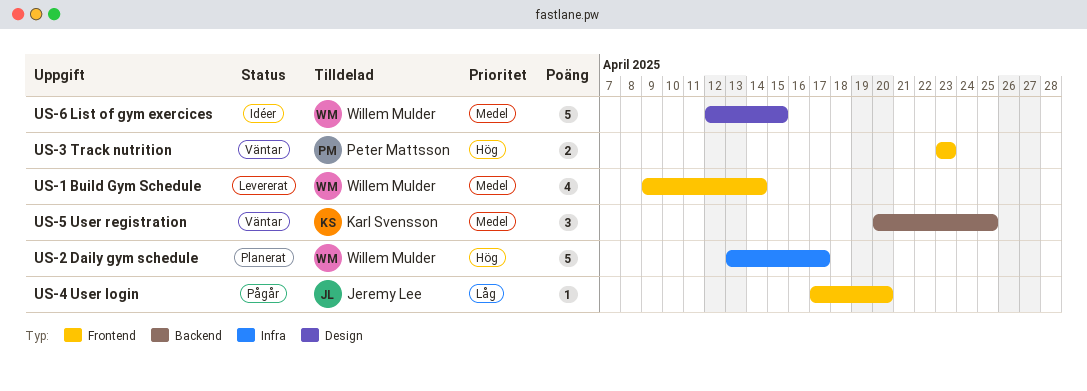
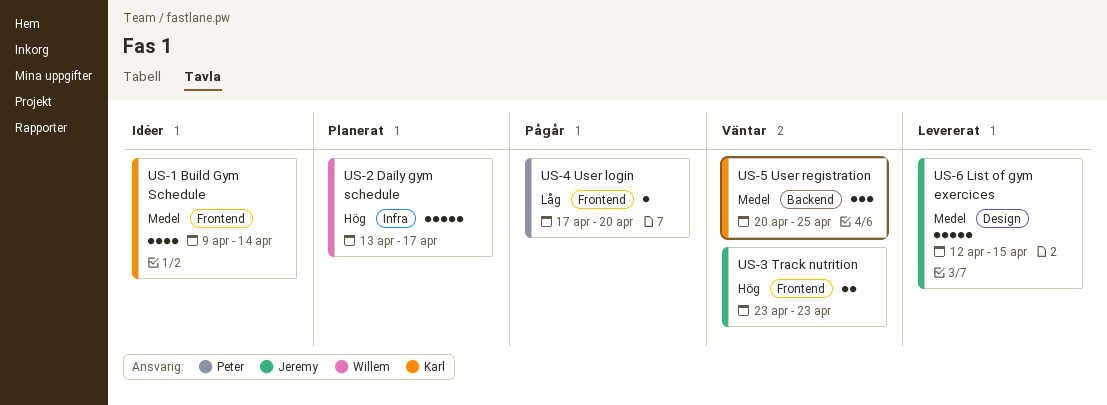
US-1 Build Gym Schedule, status: Levererat -> Idéer
US-1 Build Gym Schedule, owner: Willem Mulder -> Karl Svensson
US-3 Track nutrition, owner: Peter Mattsson -> Jeremy Lee
US-4 User login, owner: Jeremy Lee -> Peter Mattsson
US-6 List of gym exercices, status: Idéer -> Levererat
US-6 List of gym exercices, owner: Willem Mulder -> Jeremy Lee

